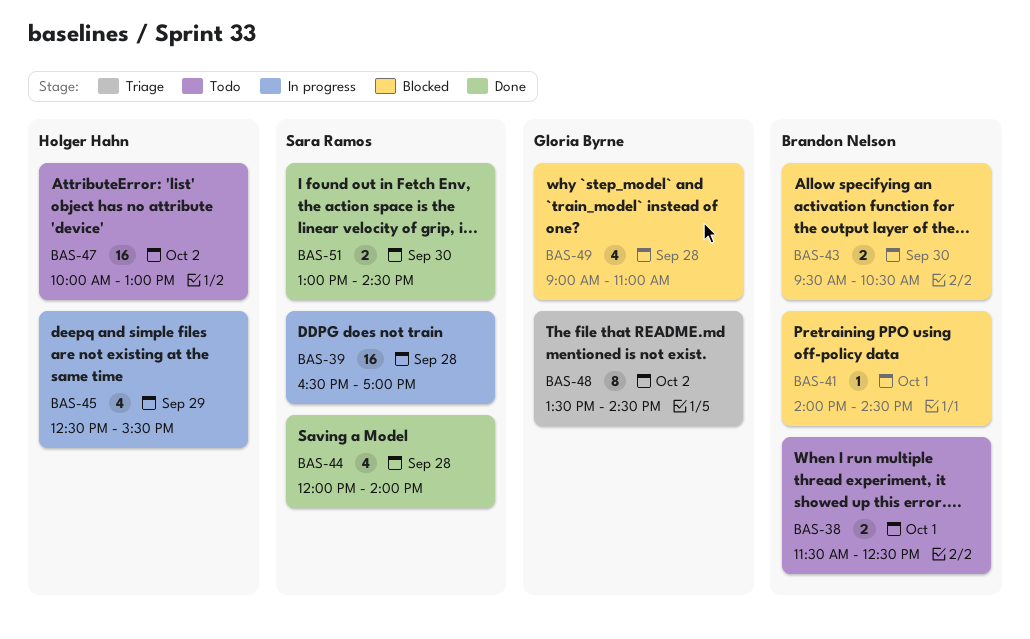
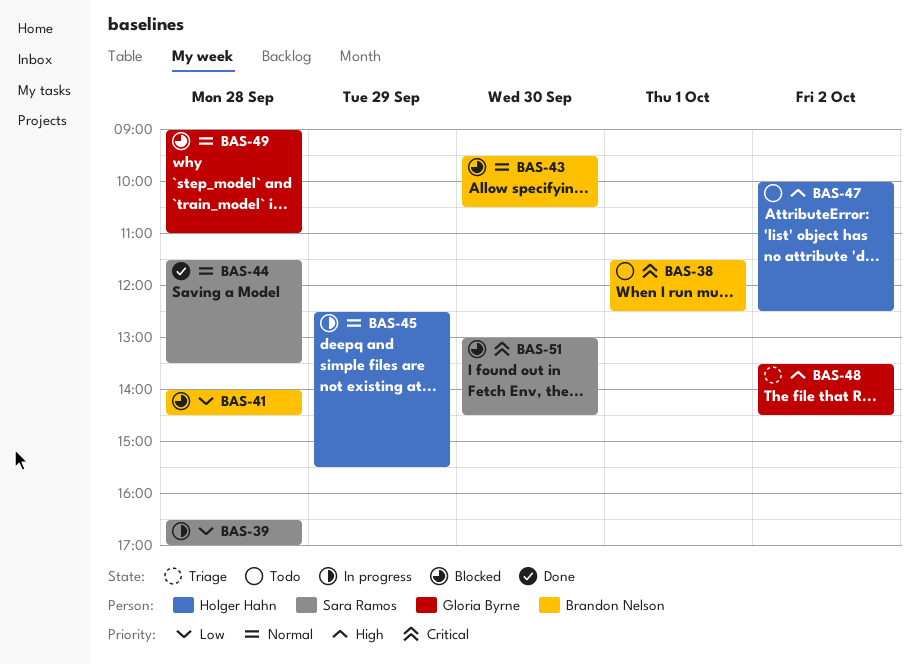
BAS-41, day: Oct 1 -> Sep 28
BAS-44, begins: 12:00 -> 11:30
BAS-44, ends: 14:00 -> 13:30
BAS-47, ends: 13:00 -> 12:30
BAS-51, status: Done -> Blocked

